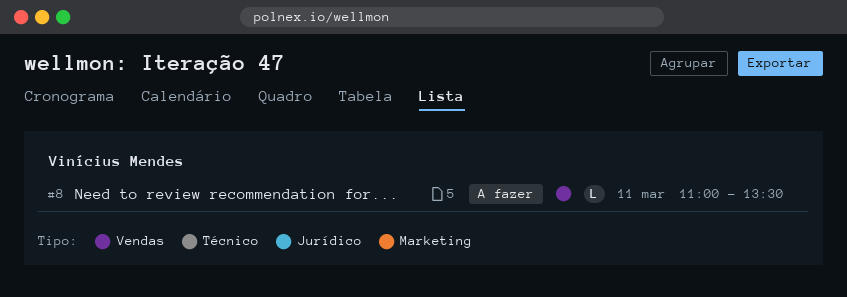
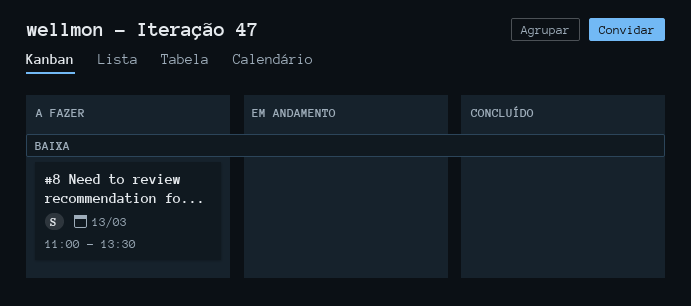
#8, estimate: L -> S
#8, day: Mar 11 -> Mar 13

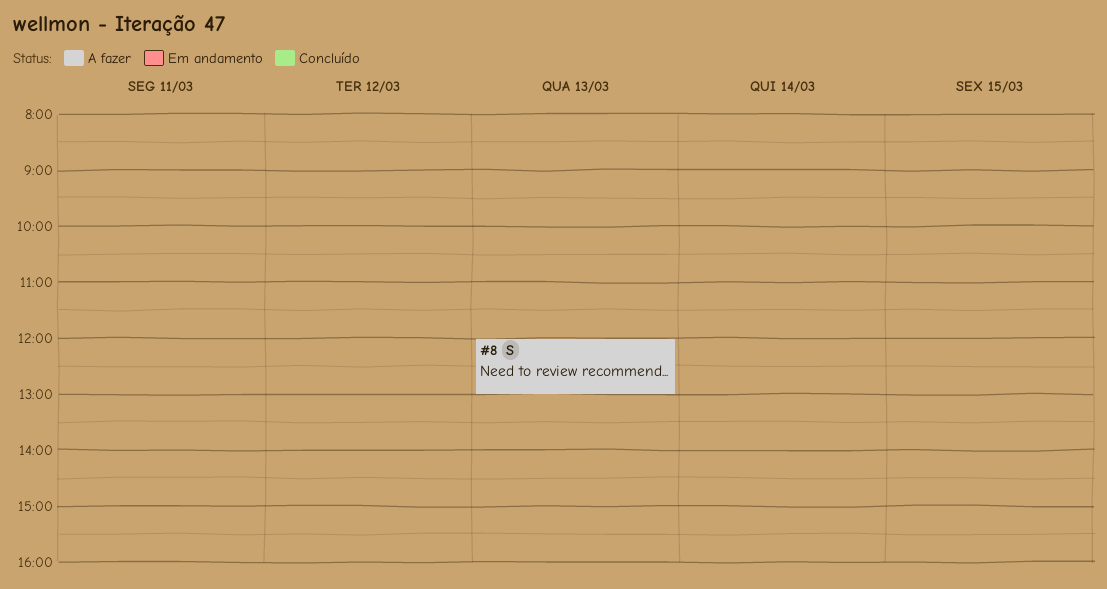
#8, begins: 11:00 -> 12:00
#8, ends: 13:30 -> 13:00

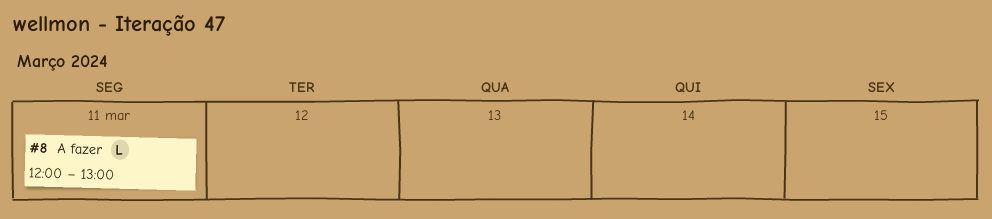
#8, estimate: S -> L
#8, day: Mar 13 -> Mar 11

